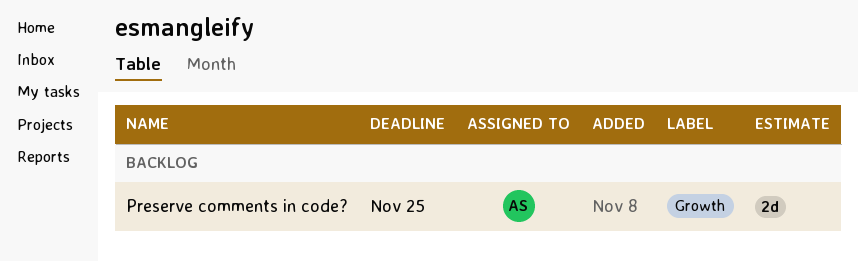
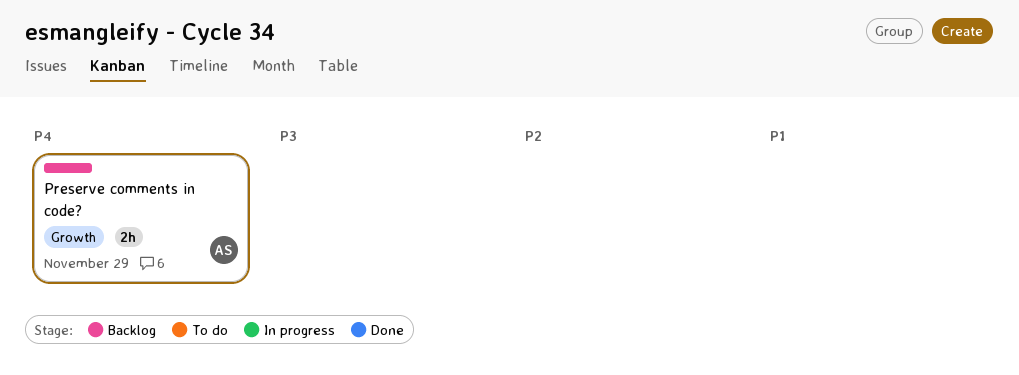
Preserve comments in code?, estimate: 2d -> 2h
Preserve comments in code?, due: Nov 25 -> Nov 29

